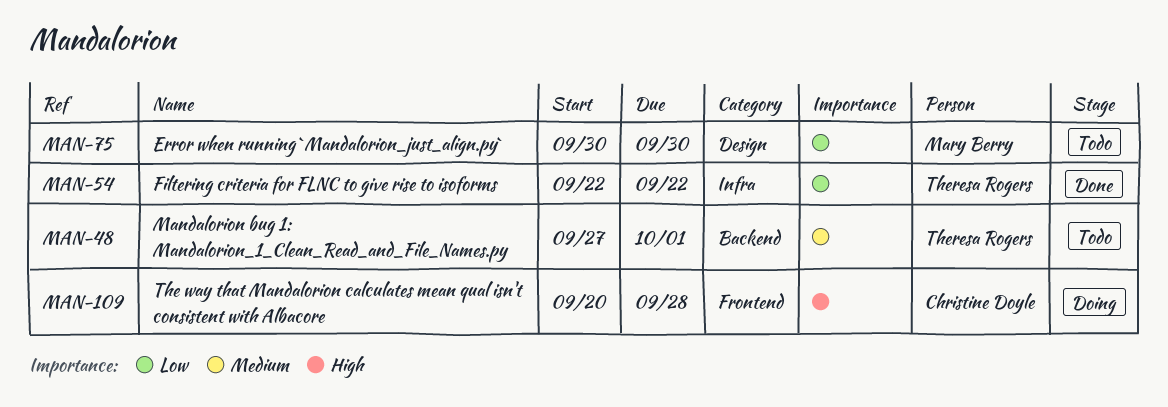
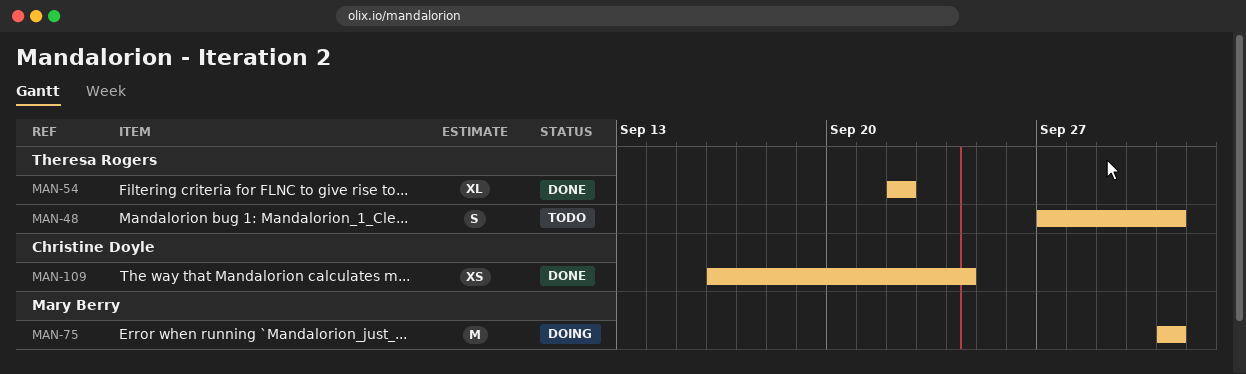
MAN-75, status: Todo -> Doing
MAN-75, start: Sep 30 -> Oct 1
MAN-75, due: Sep 30 -> Oct 1
MAN-109, status: Doing -> Done
MAN-109, start: Sep 20 -> Sep 16
MAN-109, due: Sep 28 -> Sep 24

